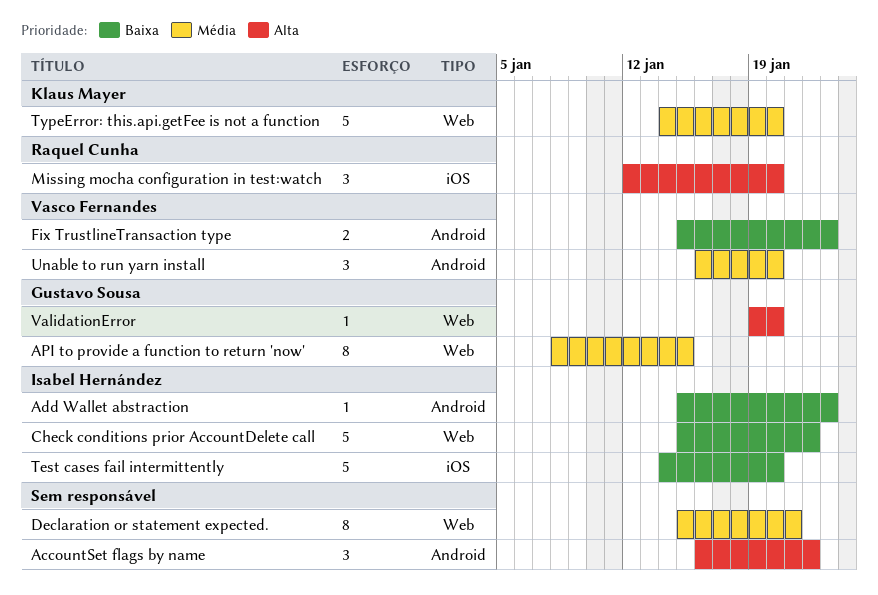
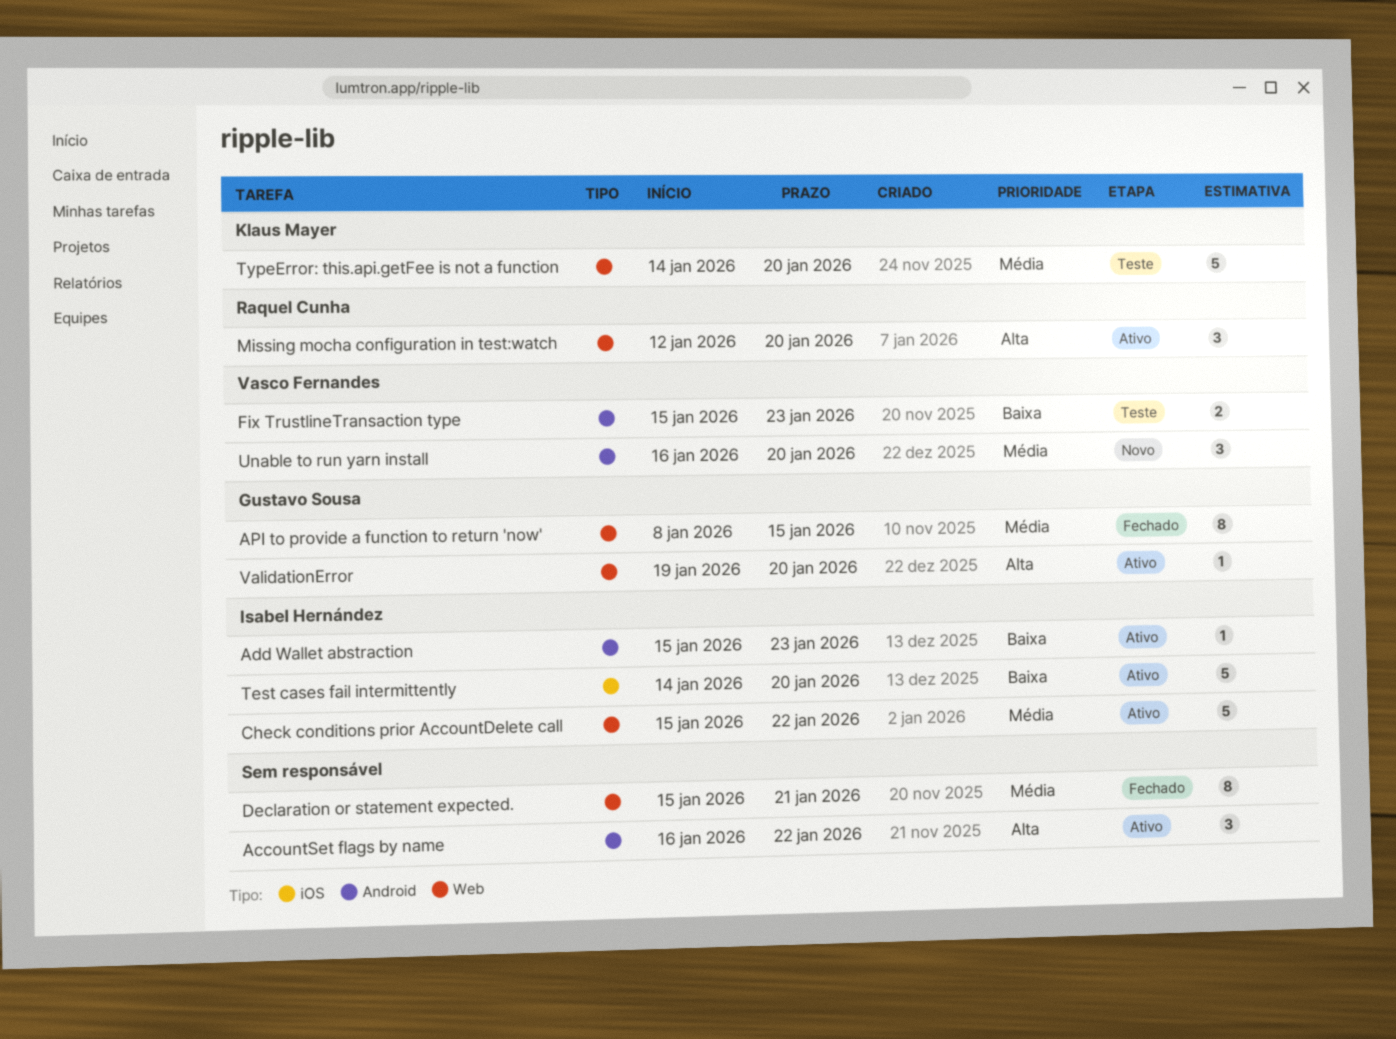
Check conditions prior AccountDelete call, priority: Baixa -> Média
Missing mocha configuration in test:watch, label: iOS -> Web

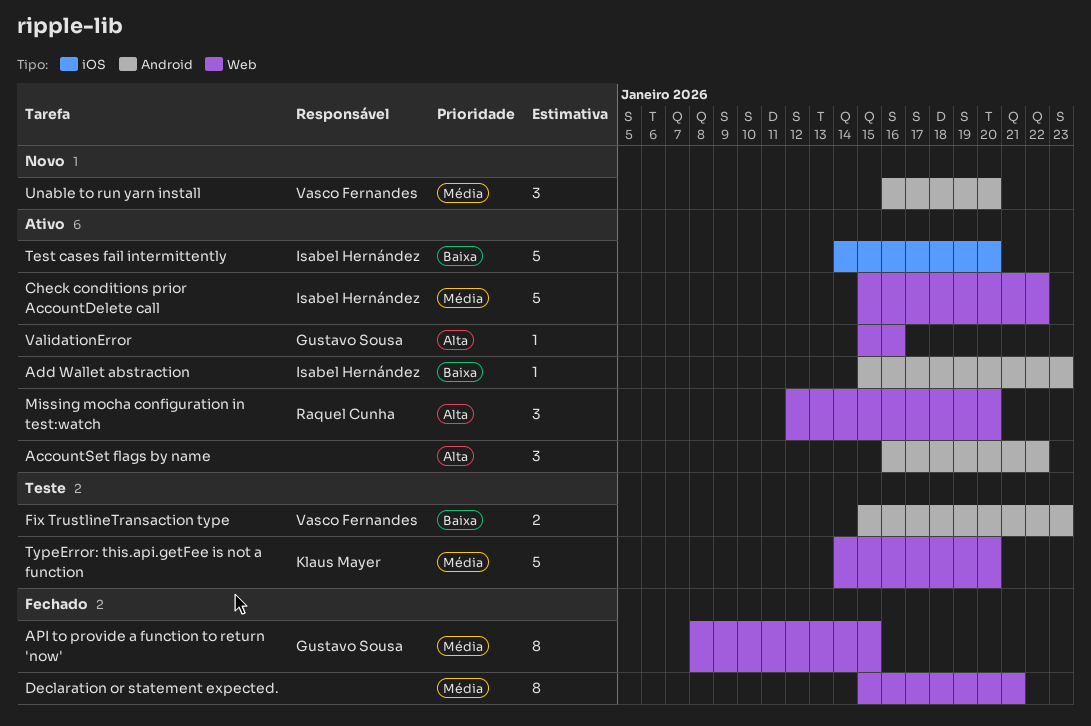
ValidationError, start: Jan 19 -> Jan 15
ValidationError, due: Jan 20 -> Jan 16

